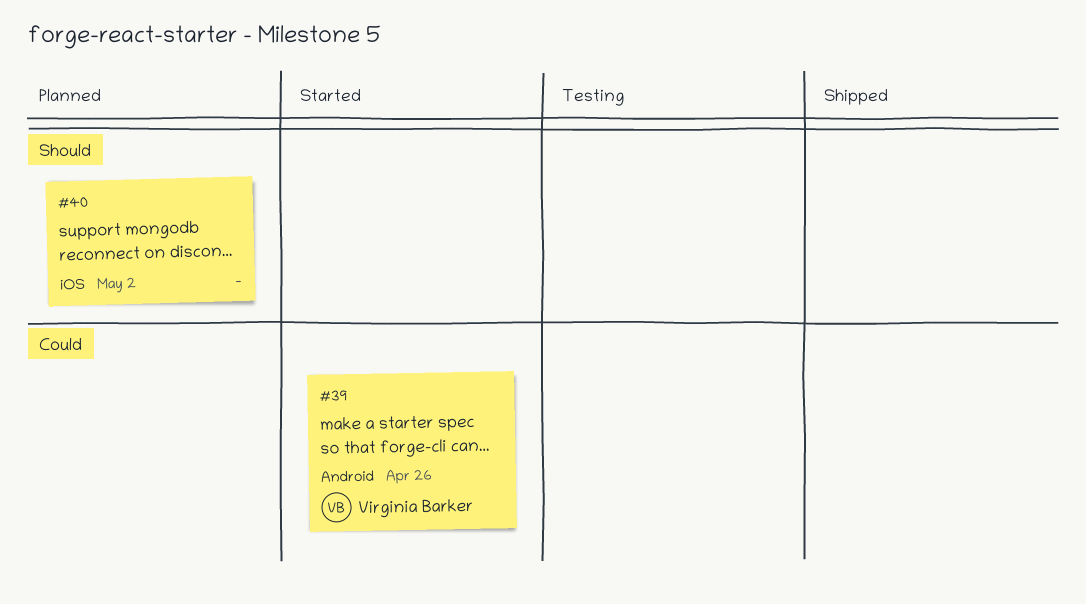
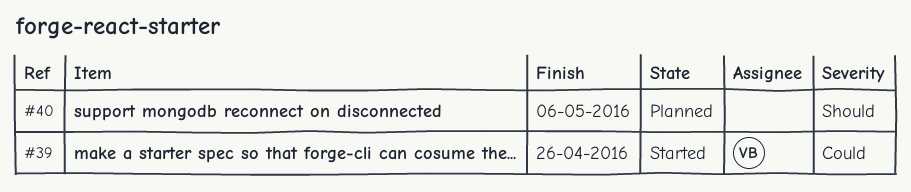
#40, due: May 2 -> May 6

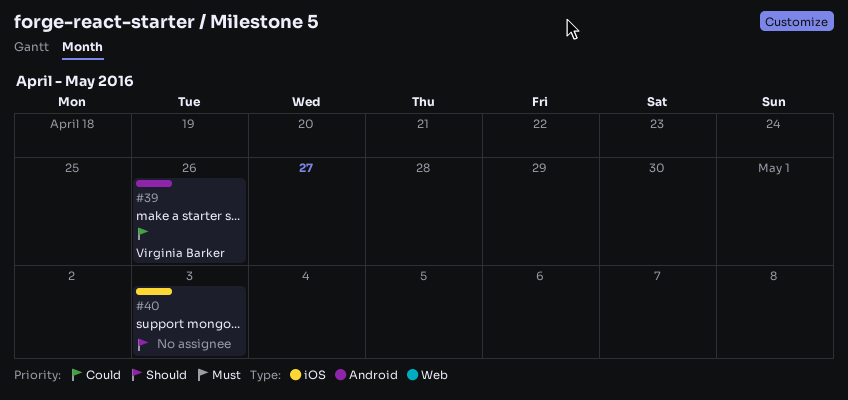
#40, due: May 6 -> May 3

